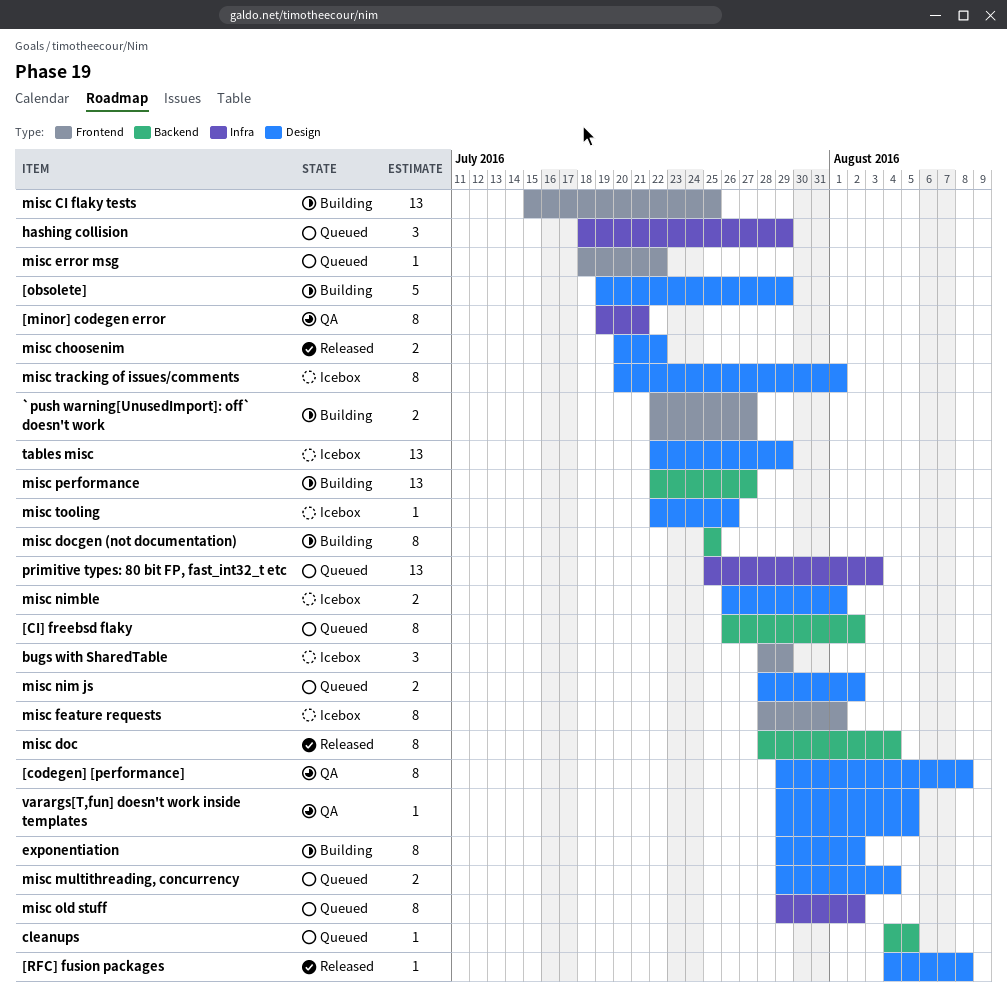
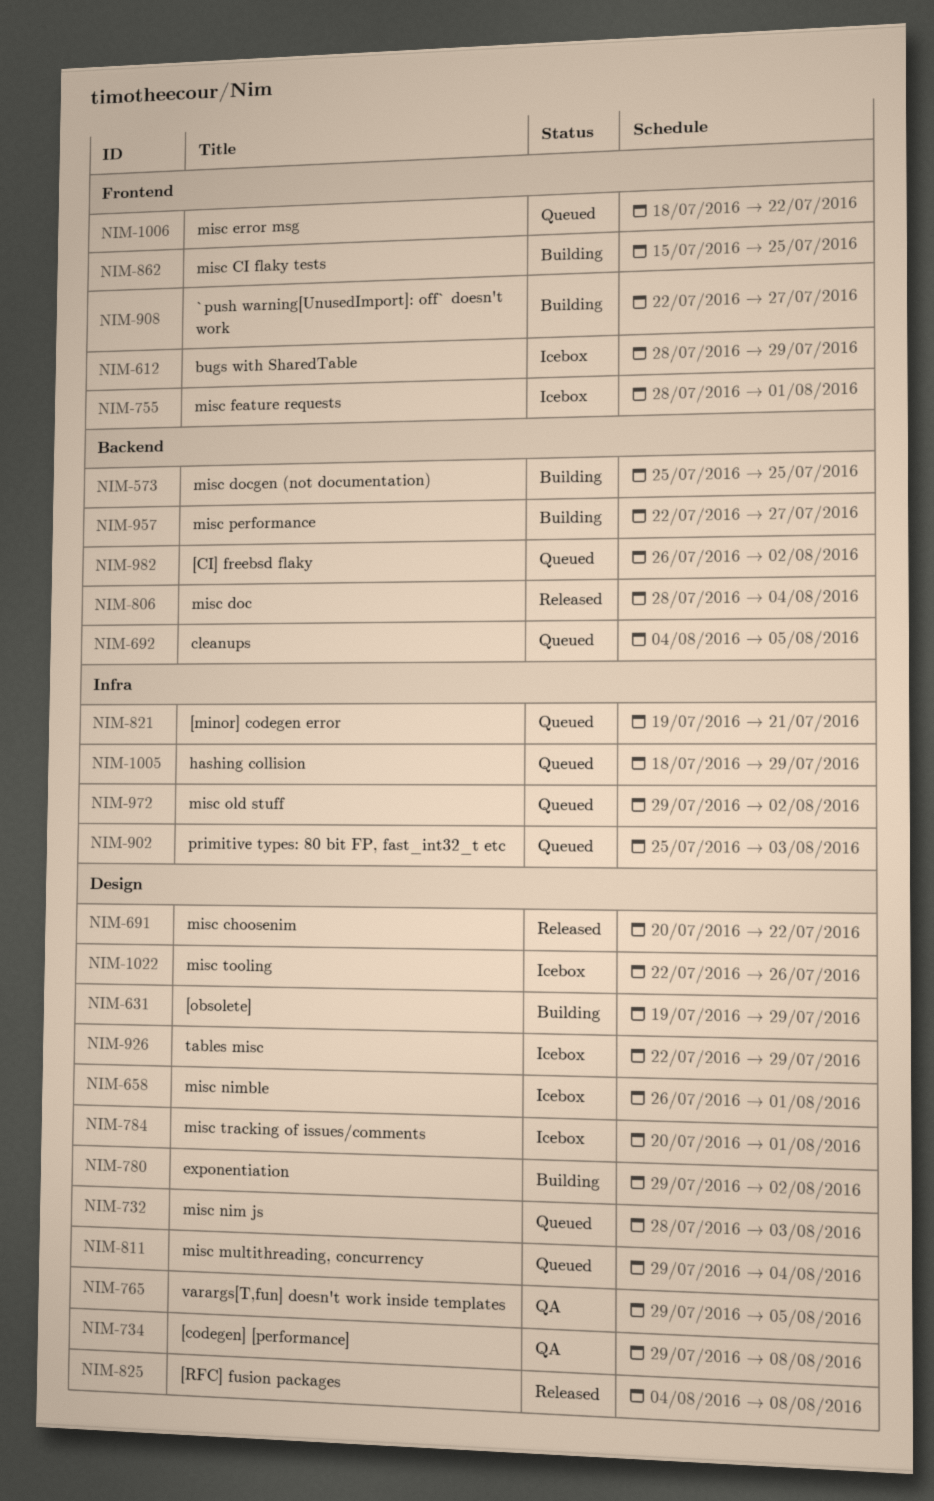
[minor] codegen error, status: QA -> Queued
misc nim js, due: Aug 2 -> Aug 3

